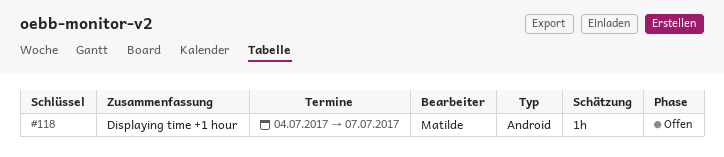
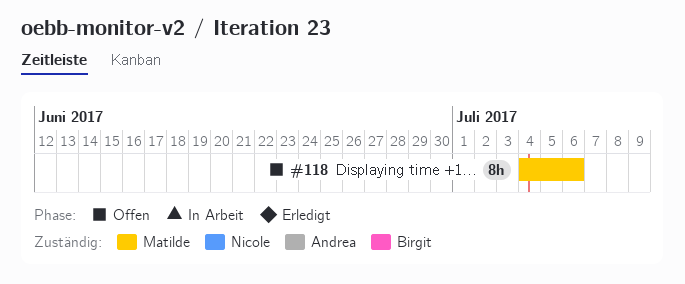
#118, estimate: 1h -> 8h
#118, due: Jul 7 -> Jul 6

